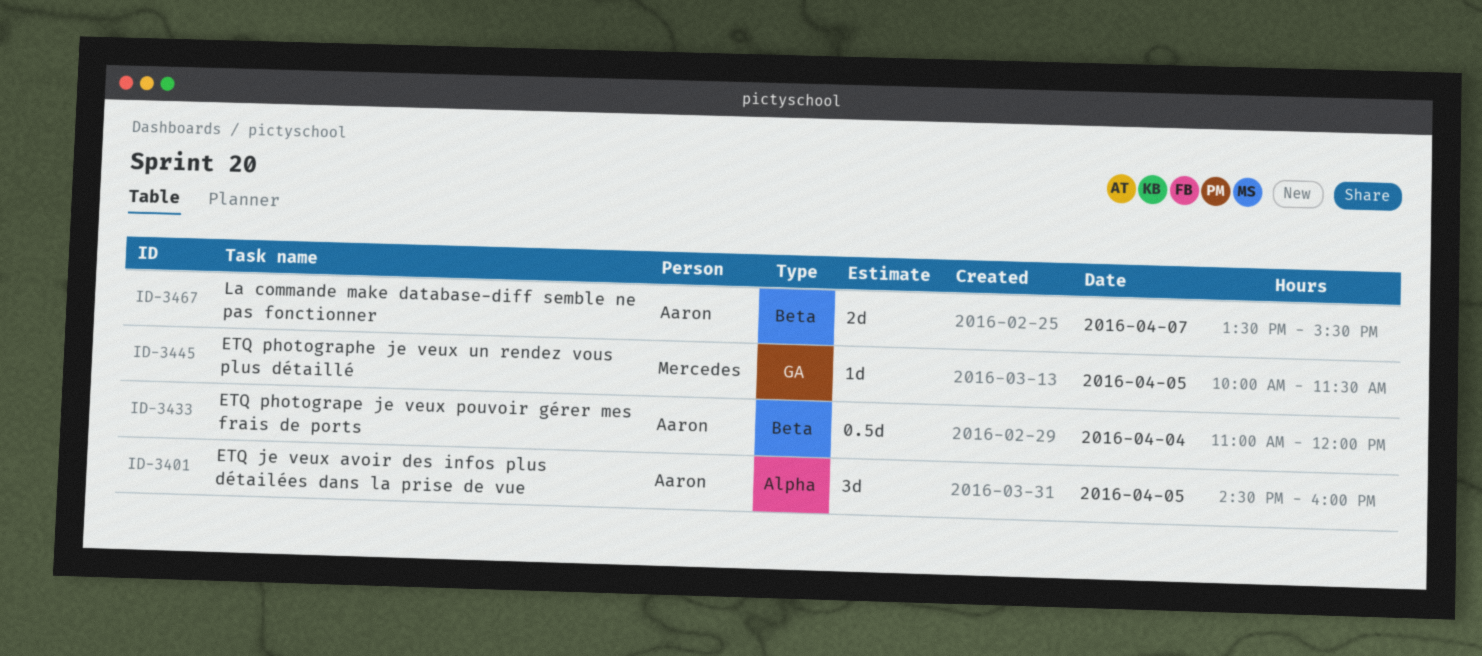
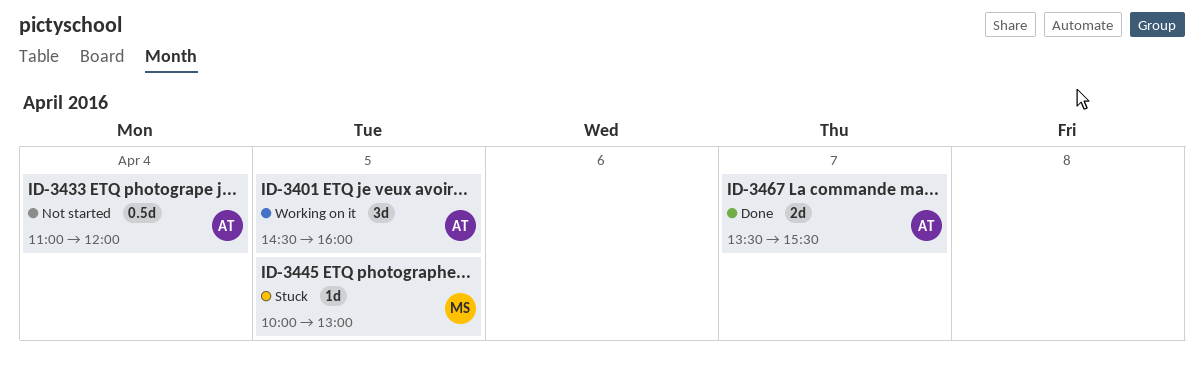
ID-3445, ends: 11:30 -> 13:00

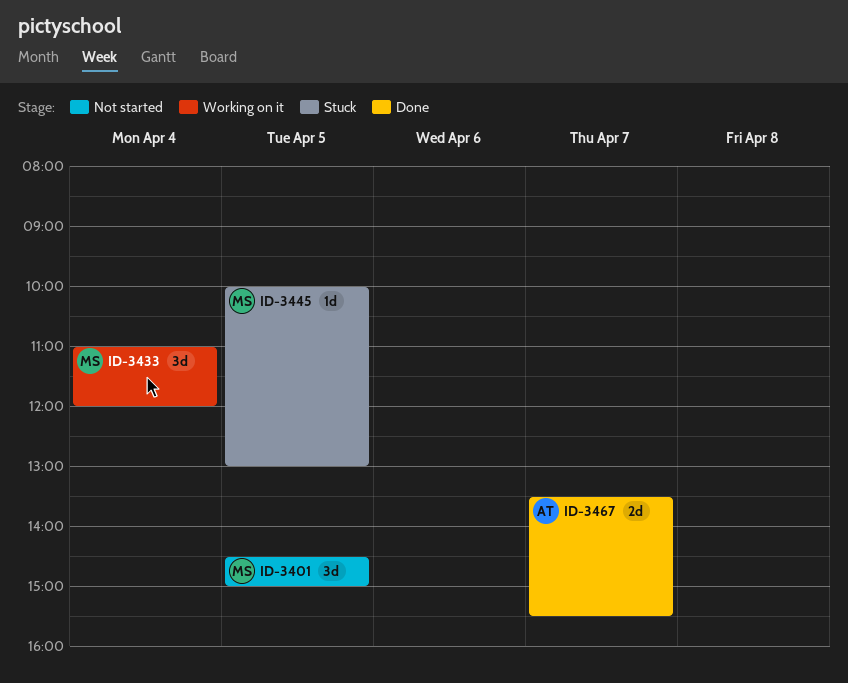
ID-3401, status: Working on it -> Not started
ID-3401, owner: AT -> MS
ID-3401, ends: 16:00 -> 15:00
ID-3433, status: Not started -> Working on it
ID-3433, owner: AT -> MS
ID-3433, estimate: 0.5d -> 3d

